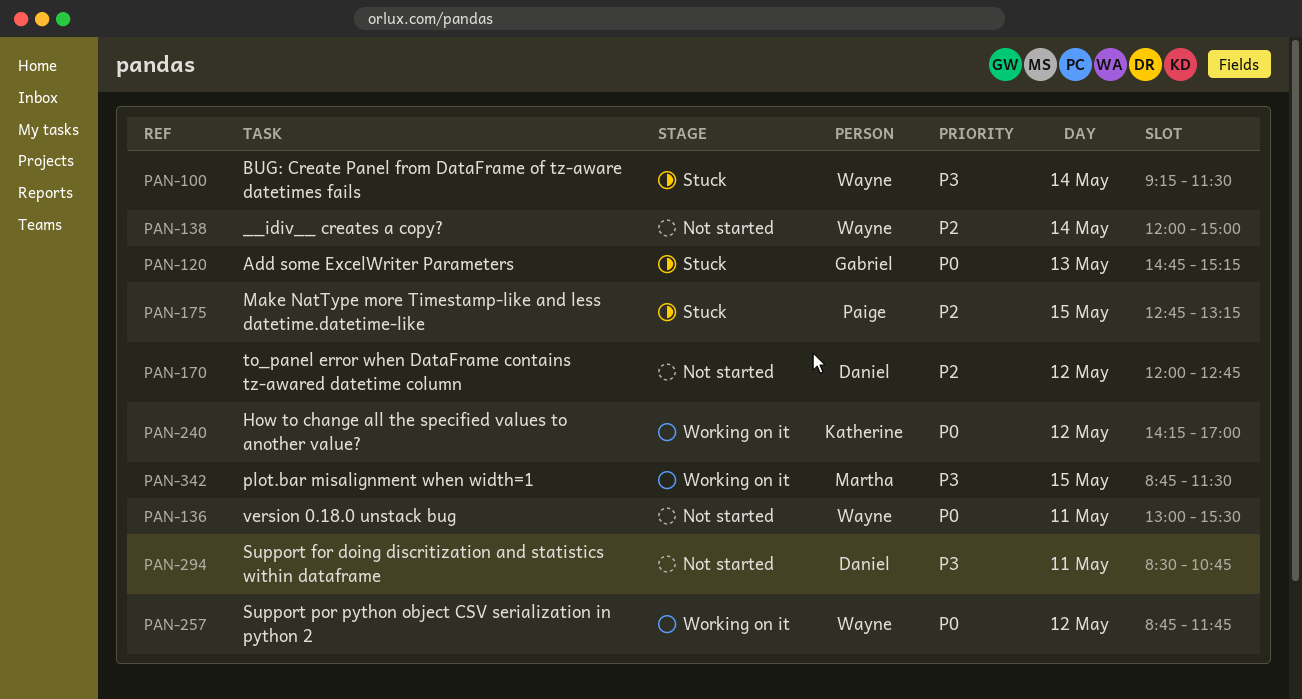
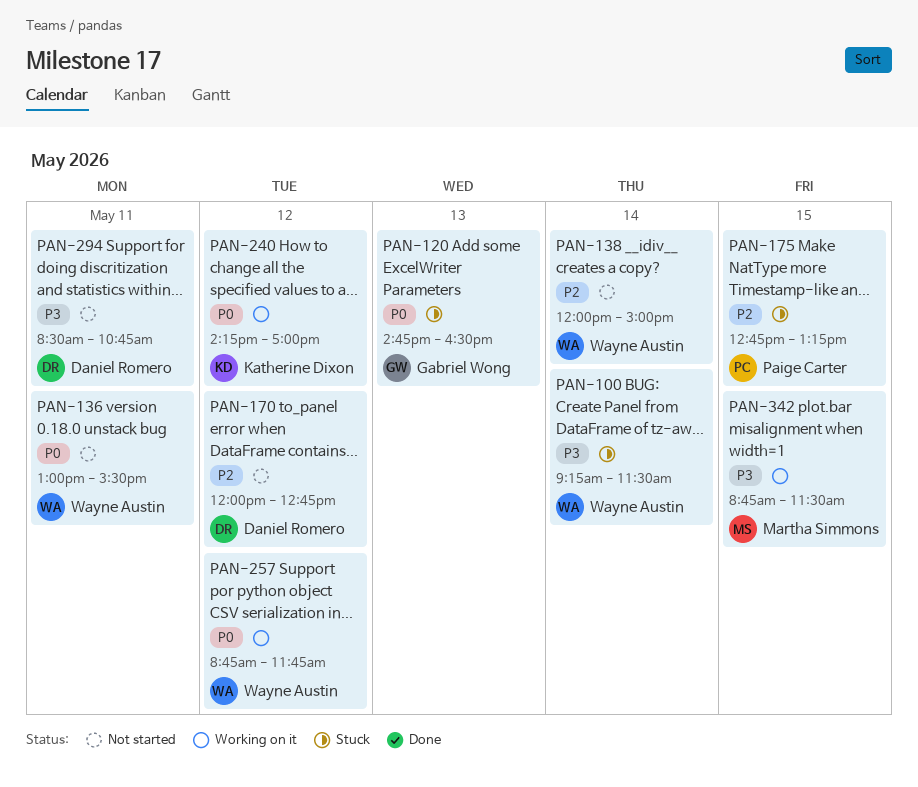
PAN-120, ends: 15:15 -> 16:30

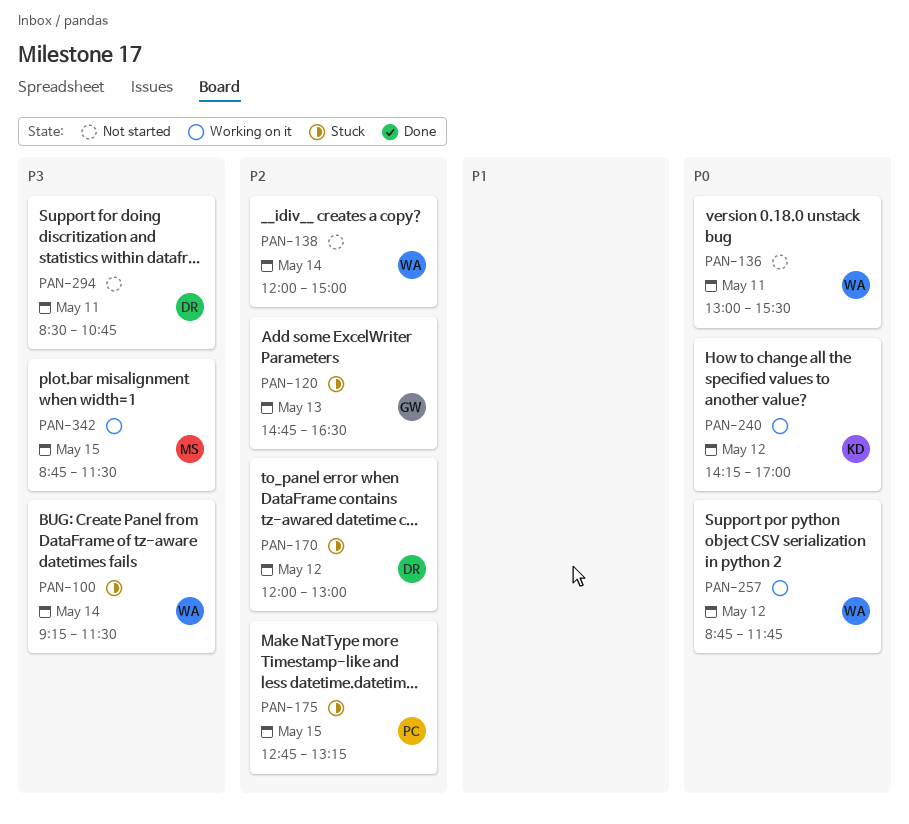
PAN-120, priority: P0 -> P2
PAN-170, status: Not started -> Stuck
PAN-170, ends: 12:45 -> 13:00

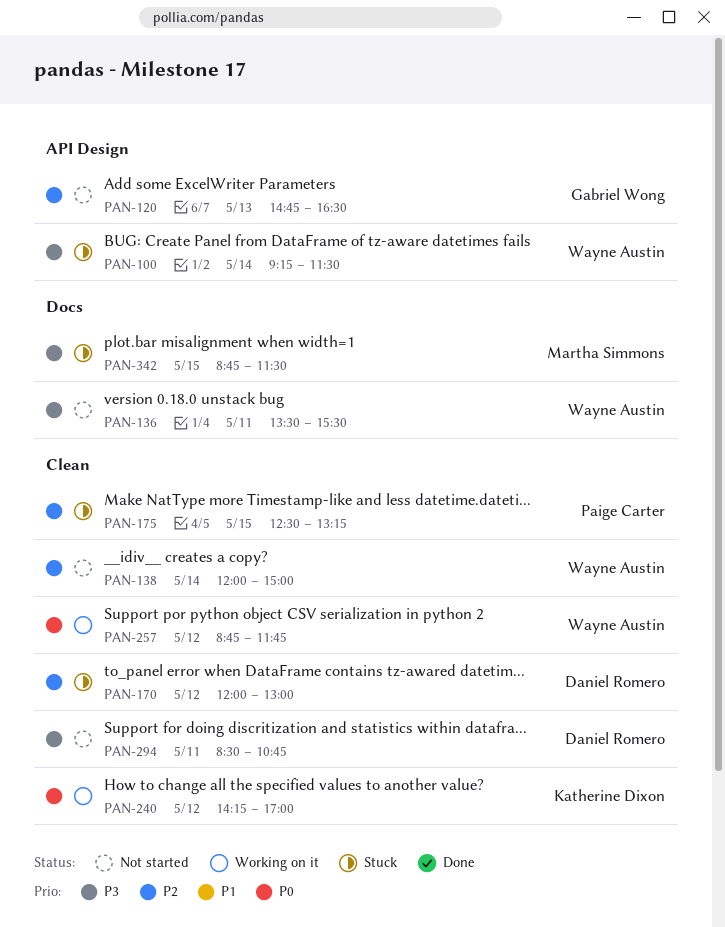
PAN-120, status: Stuck -> Not started
PAN-136, priority: P0 -> P3
PAN-136, begins: 13:00 -> 13:30
PAN-175, begins: 12:45 -> 12:30
PAN-342, status: Working on it -> Stuck

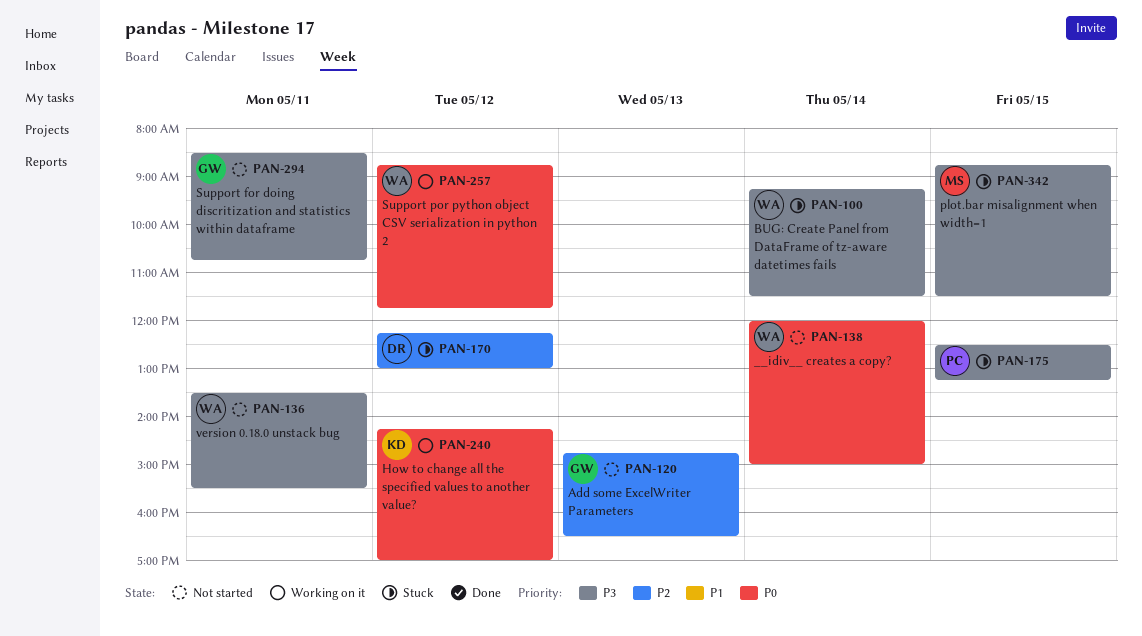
PAN-138, priority: P2 -> P0
PAN-170, begins: 12:00 -> 12:15
PAN-175, priority: P2 -> P3
PAN-294, owner: Daniel Romero -> Gabriel Wong

